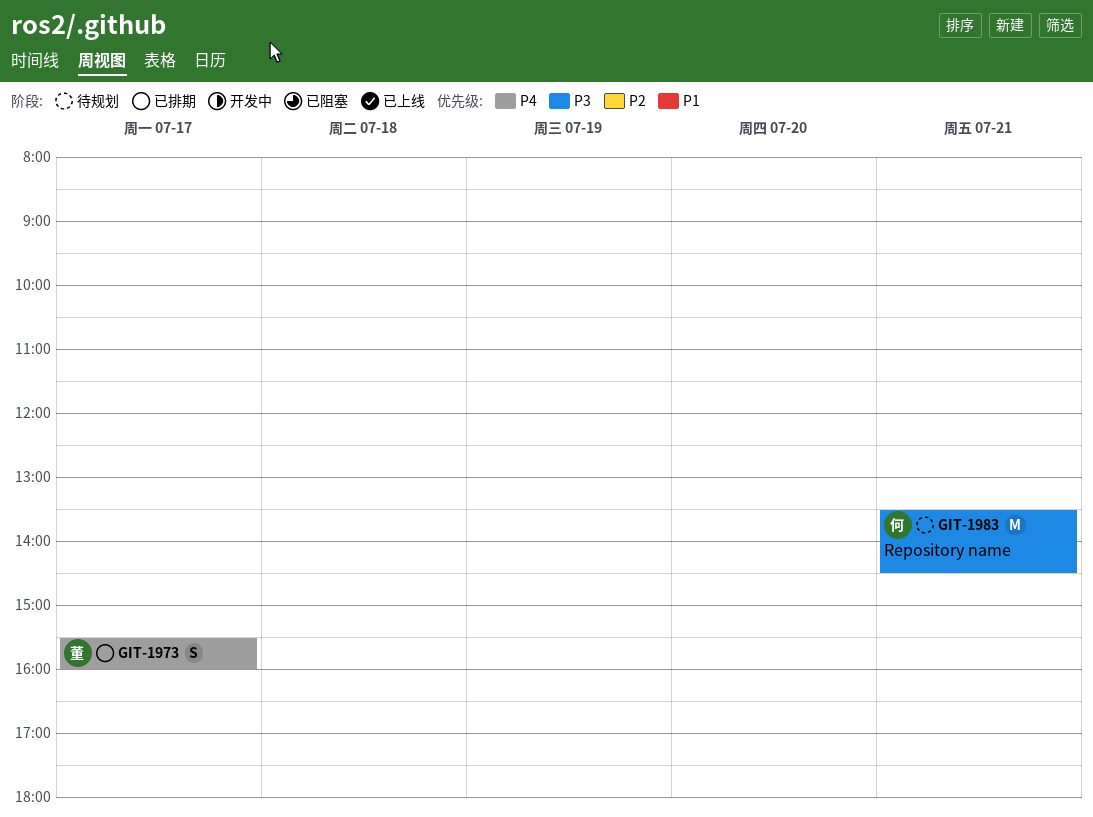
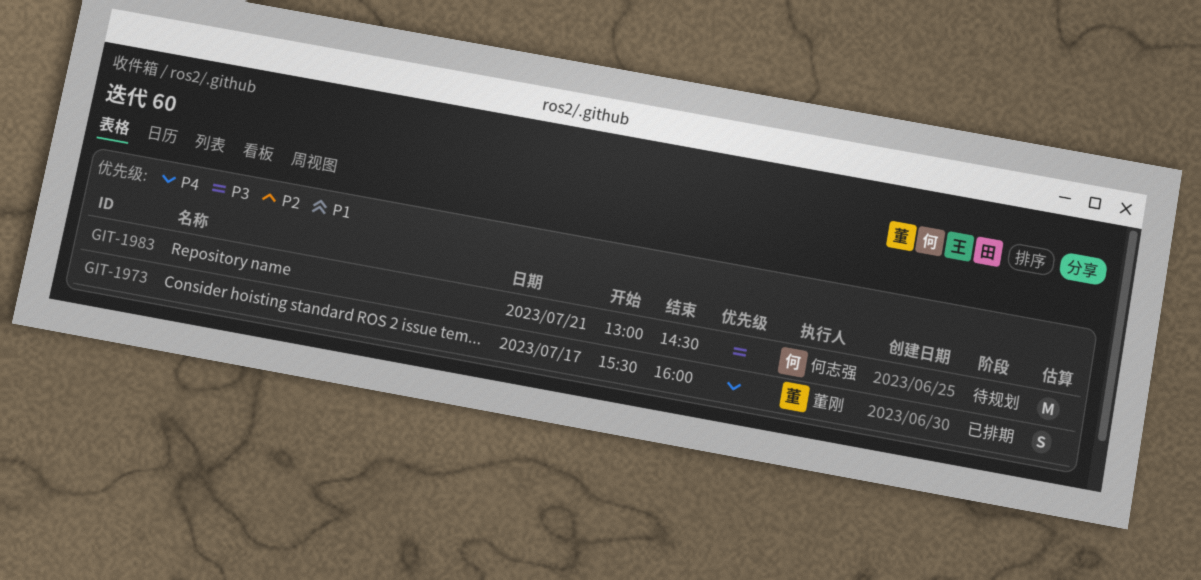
GIT-1983, begins: 13:30 -> 13:00

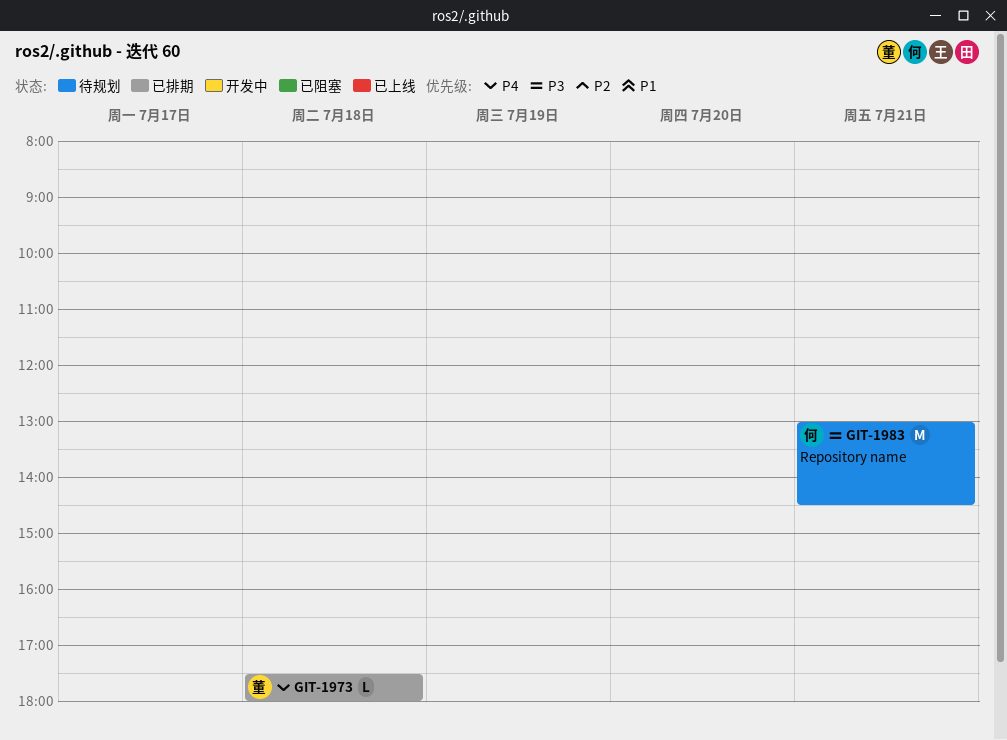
GIT-1973, estimate: S -> L
GIT-1973, day: Jul 17 -> Jul 18
GIT-1973, begins: 15:30 -> 17:30
GIT-1973, ends: 16:00 -> 18:00

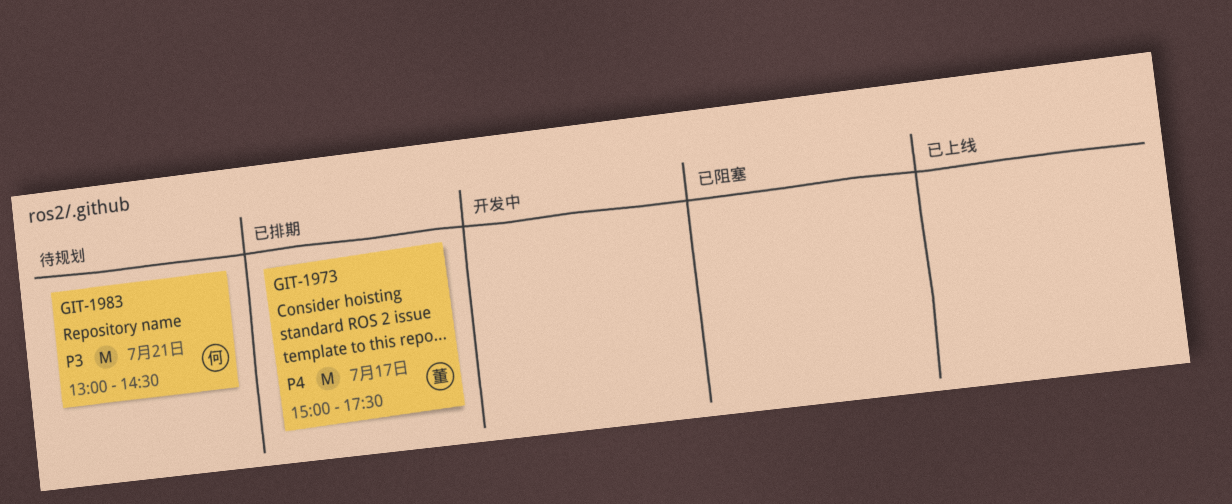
GIT-1973, estimate: L -> M
GIT-1973, day: Jul 18 -> Jul 17
GIT-1973, begins: 17:30 -> 15:00
GIT-1973, ends: 18:00 -> 17:30

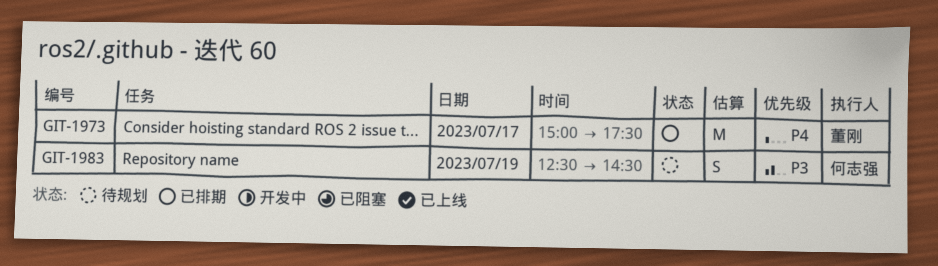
GIT-1983, estimate: M -> S
GIT-1983, day: Jul 21 -> Jul 19
GIT-1983, begins: 13:00 -> 12:30

